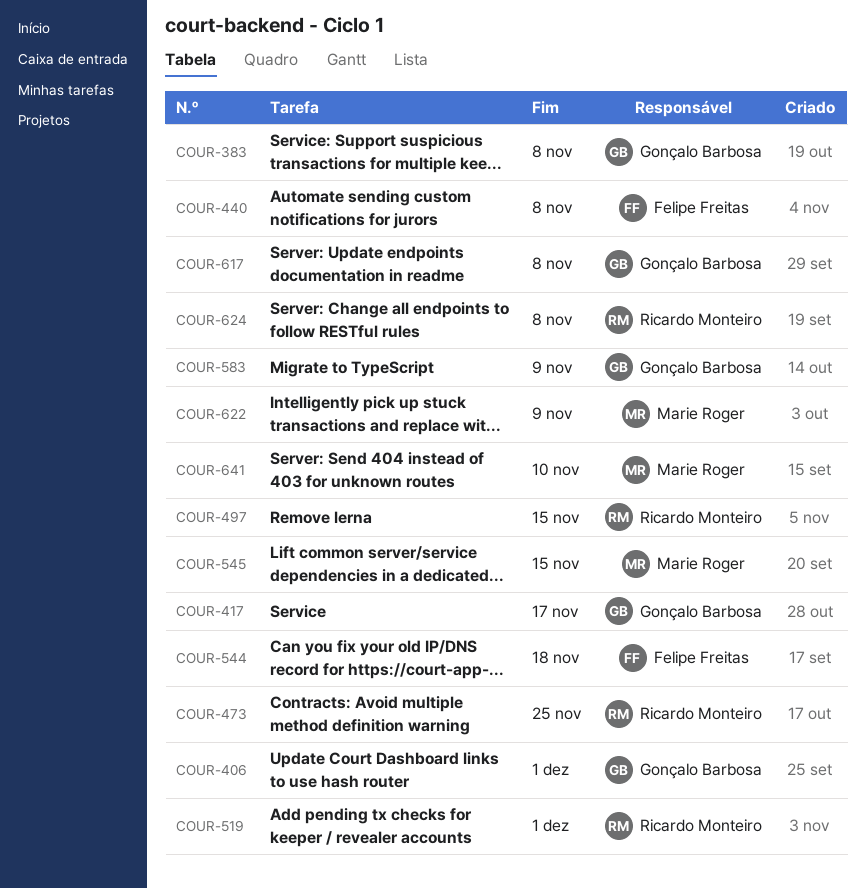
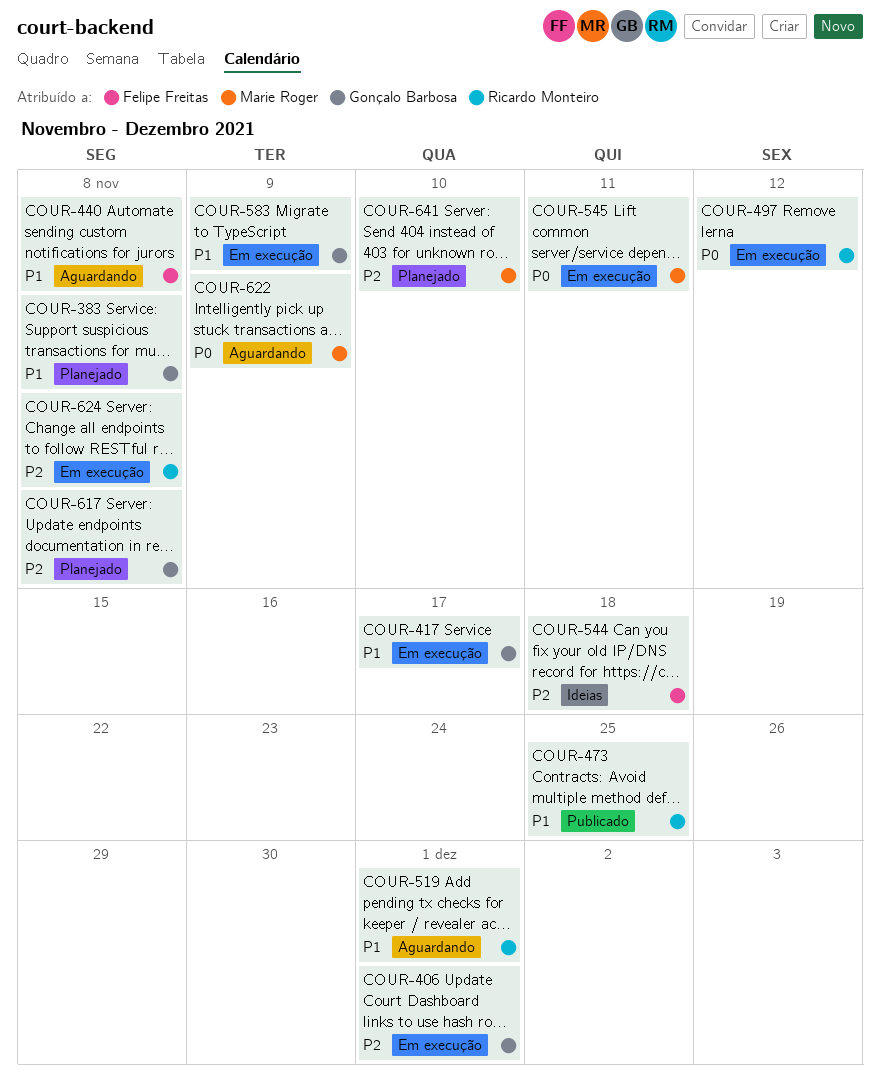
COUR-497, due: Nov 15 -> Nov 12
COUR-545, due: Nov 15 -> Nov 11

